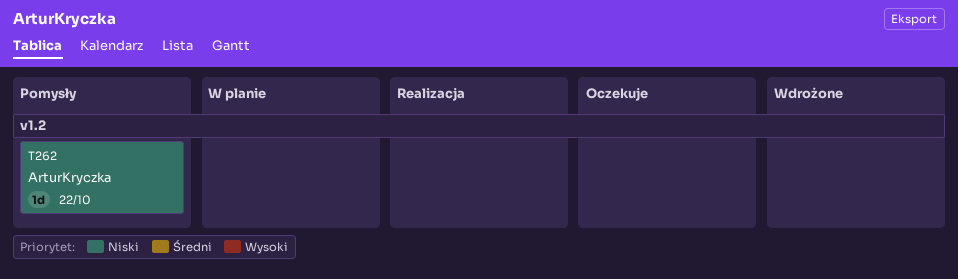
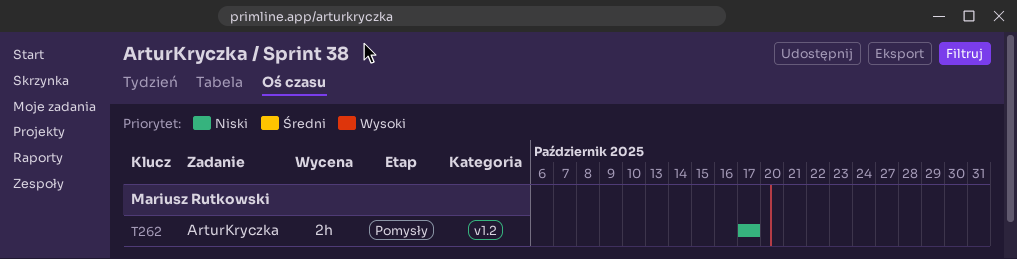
T262, estimate: 1d -> 2h
T262, due: Oct 22 -> Oct 17

